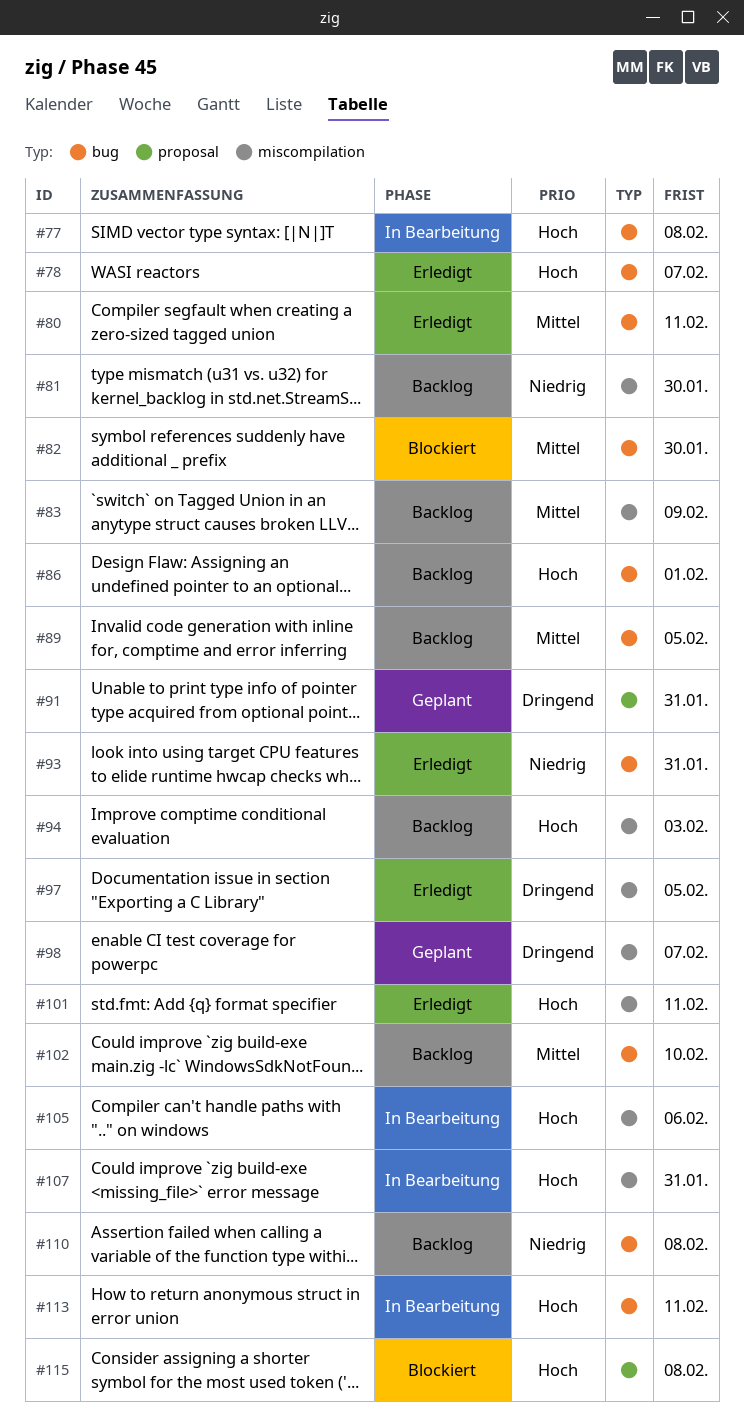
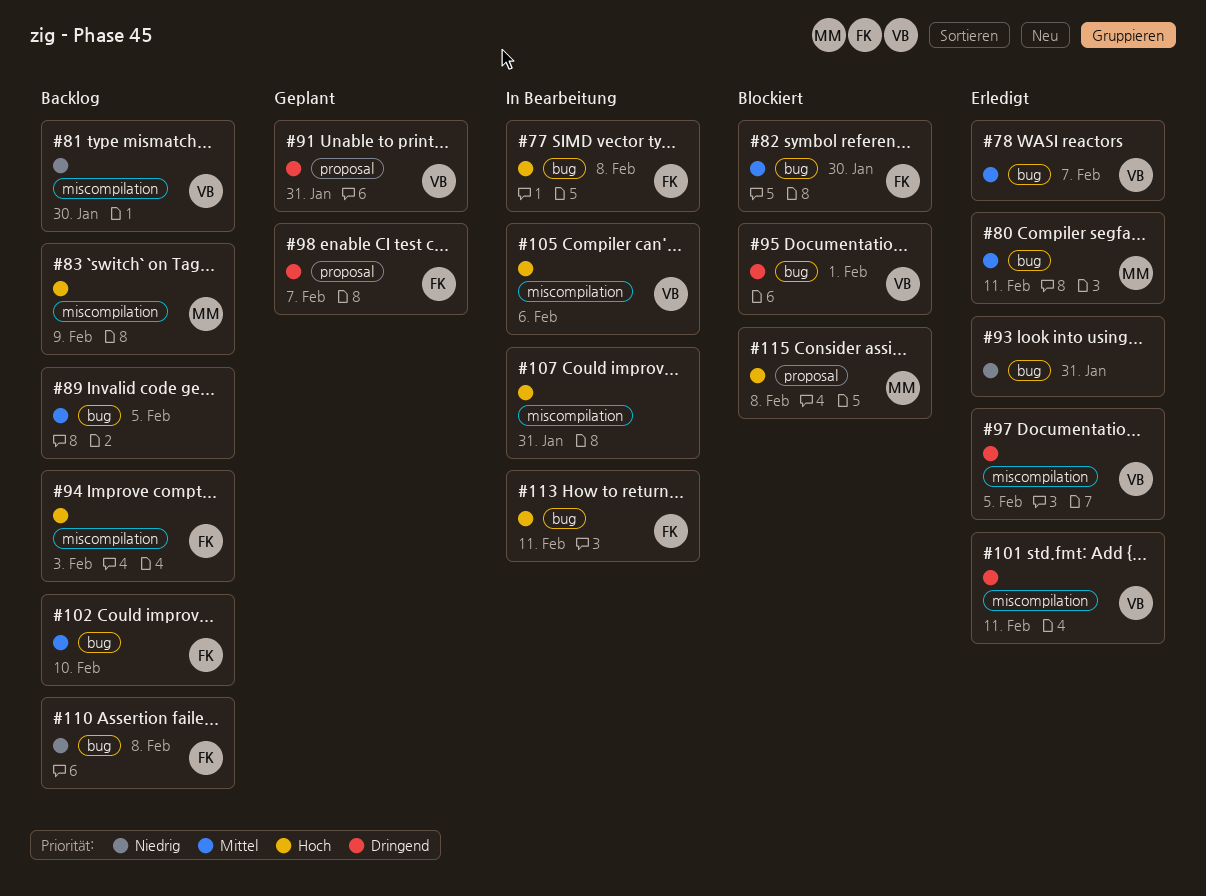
#78, priority: Hoch -> Mittel
#83, priority: Mittel -> Hoch
#86: present -> none
#95: none -> present
#98, label: miscompilation -> proposal
#101, priority: Hoch -> Dringend

